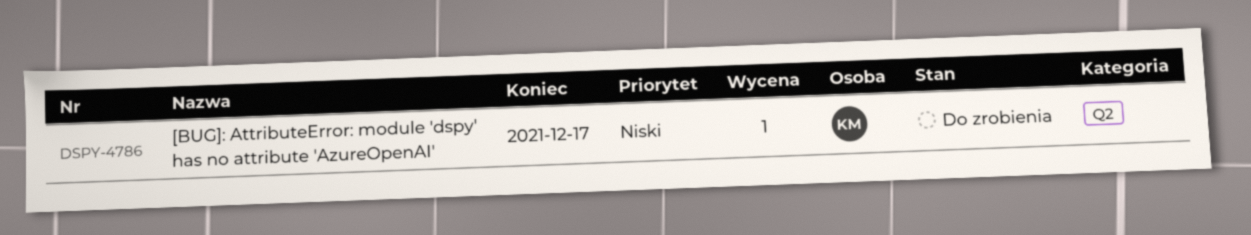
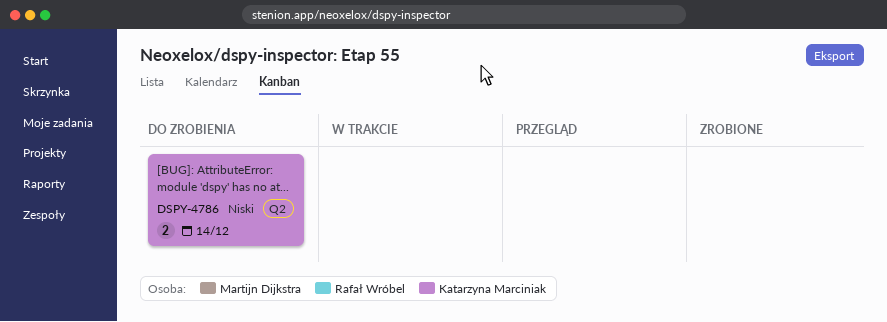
DSPY-4786, estimate: 1 -> 2
DSPY-4786, due: Dec 17 -> Dec 14

